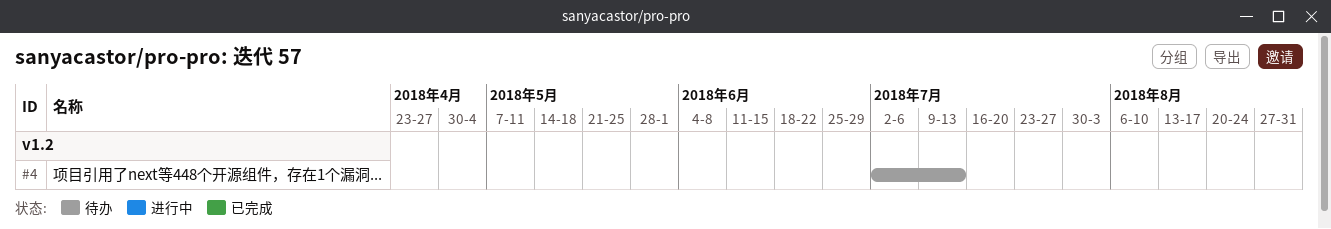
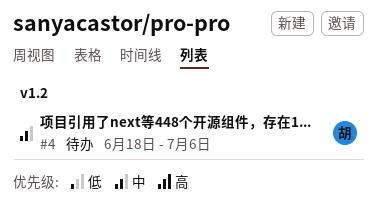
#4, start: Jul 2 -> Jun 18
#4, due: Jul 13 -> Jul 6

